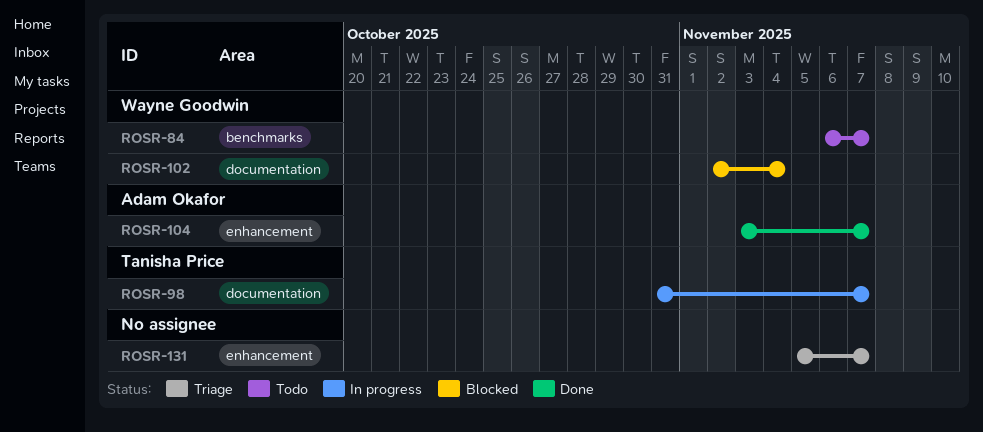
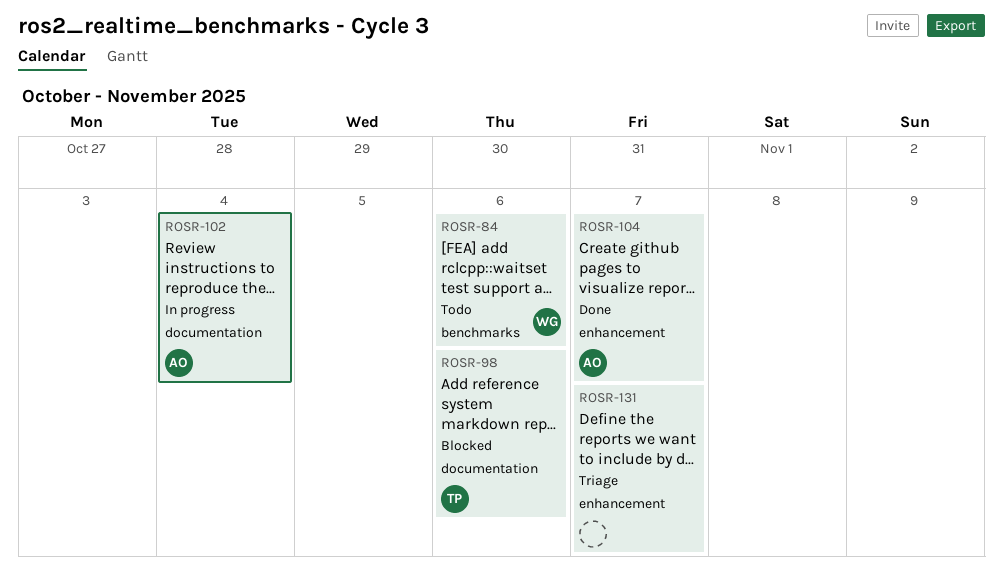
ROSR-84, due: Nov 7 -> Nov 6
ROSR-98, status: In progress -> Blocked
ROSR-98, due: Nov 7 -> Nov 6
ROSR-102, status: Blocked -> In progress
ROSR-102, owner: Wayne Goodwin -> Adam Okafor

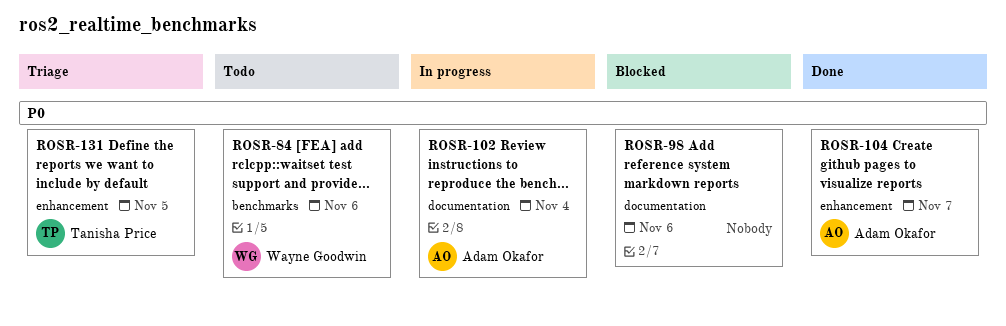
ROSR-98, owner: Tanisha Price -> none
ROSR-131, owner: none -> Tanisha Price
ROSR-131, due: Nov 7 -> Nov 5

